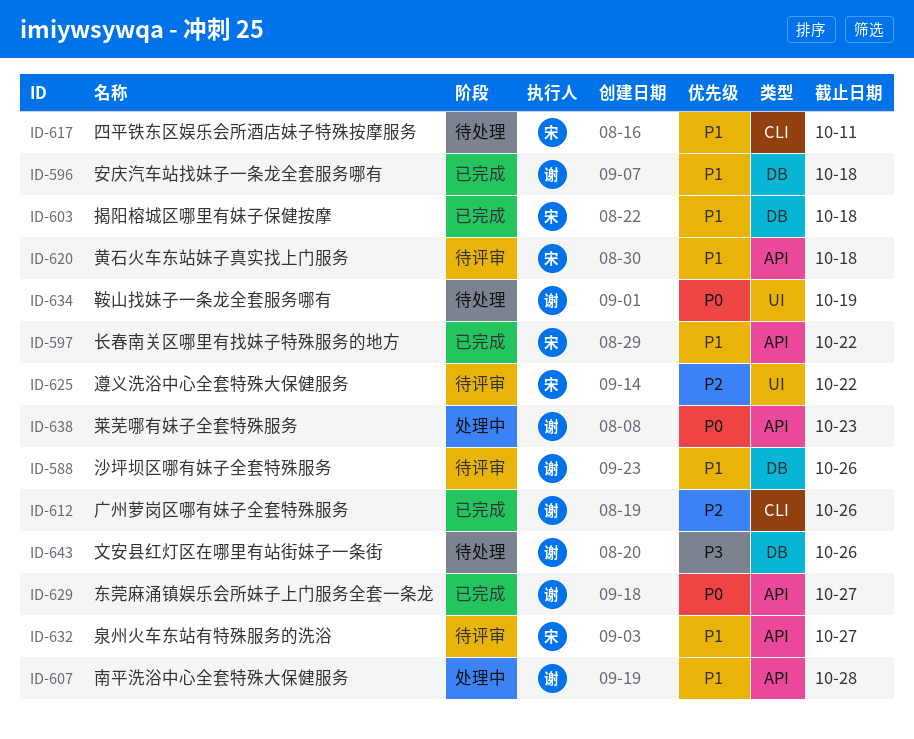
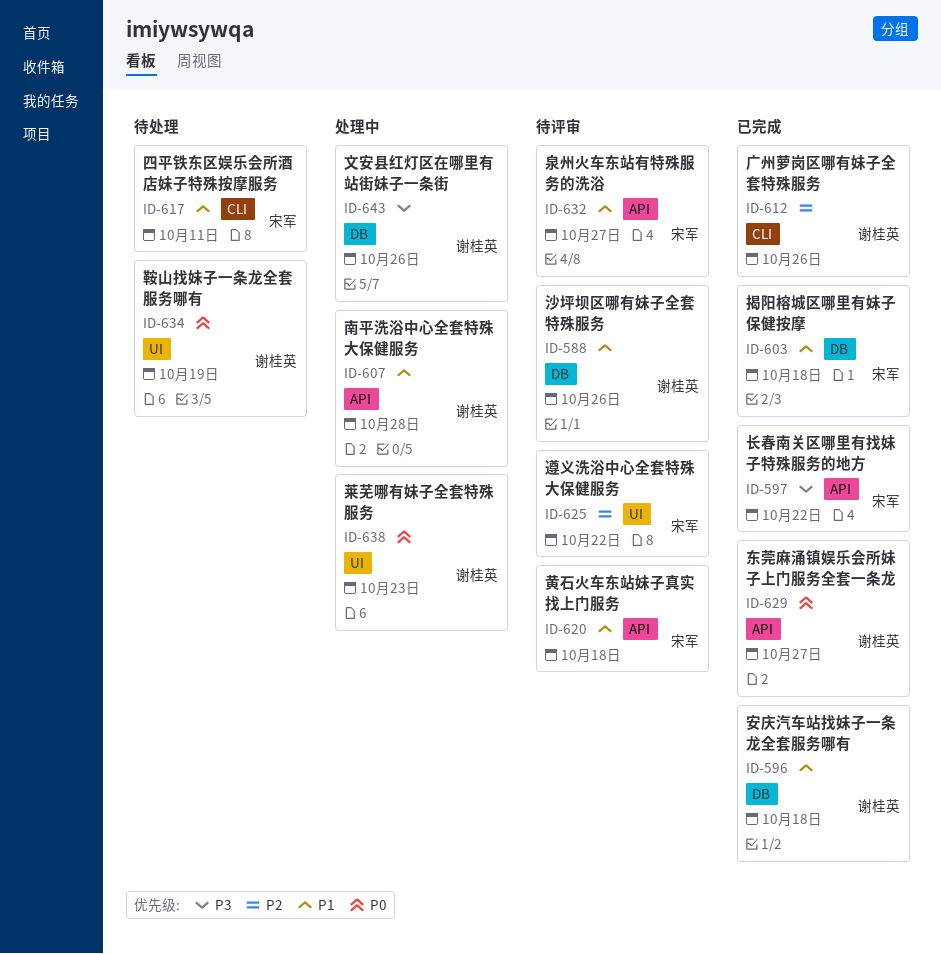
ID-597, priority: P1 -> P3
ID-638, label: API -> UI
ID-643, status: 待处理 -> 处理中

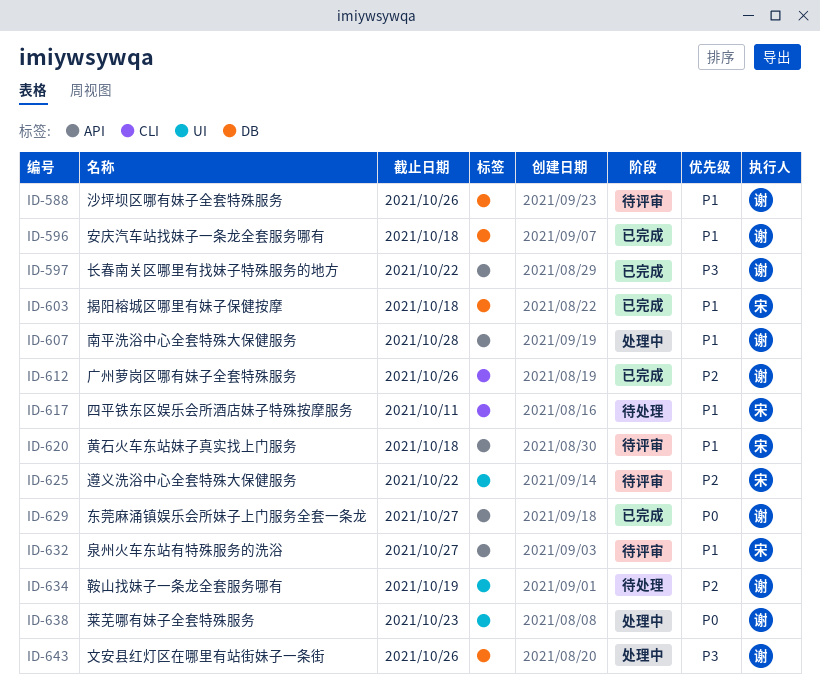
ID-597, owner: 宋军 -> 谢桂英
ID-634, priority: P0 -> P2

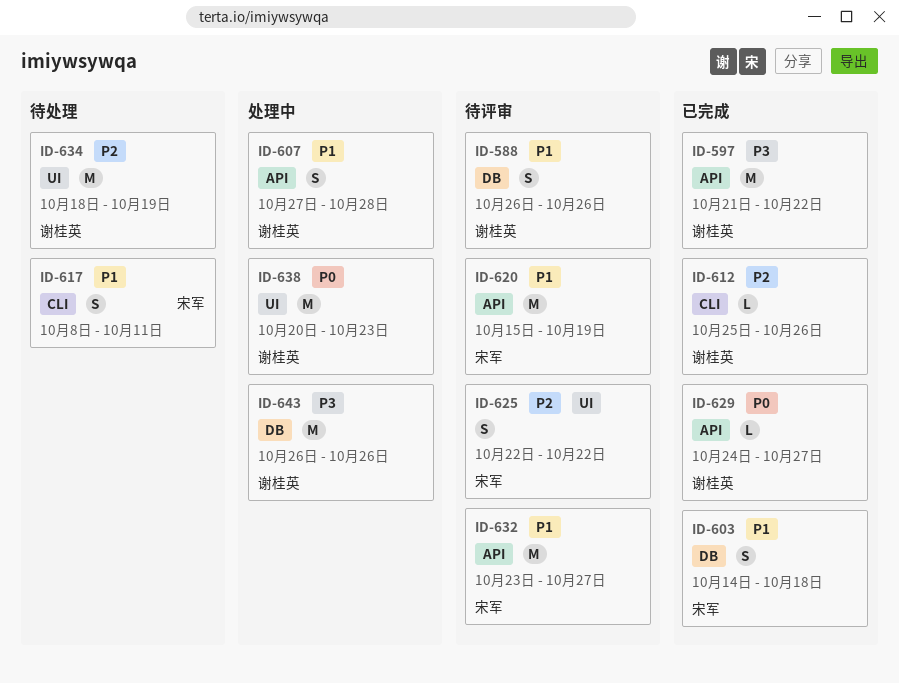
ID-596: present -> none
ID-620, due: Oct 18 -> Oct 19

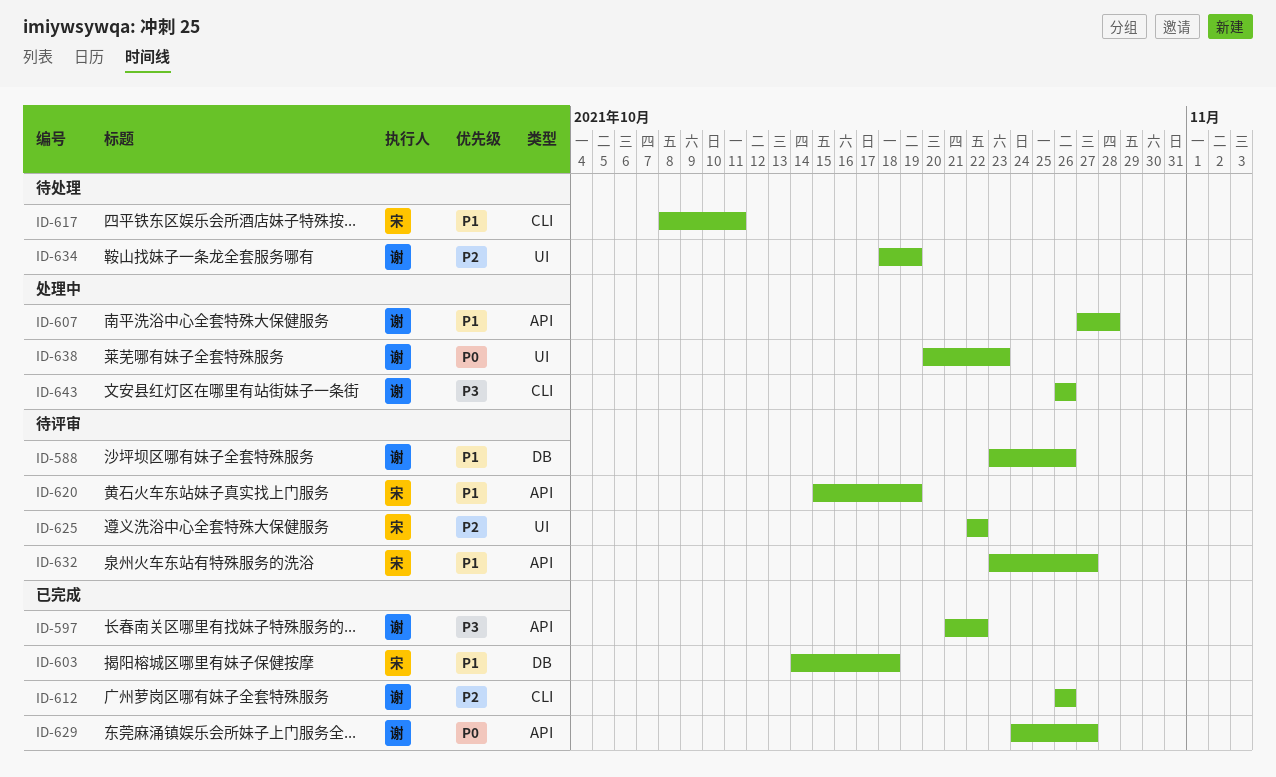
ID-588, start: Oct 26 -> Oct 23
ID-612, start: Oct 25 -> Oct 26
ID-643, label: DB -> CLI

